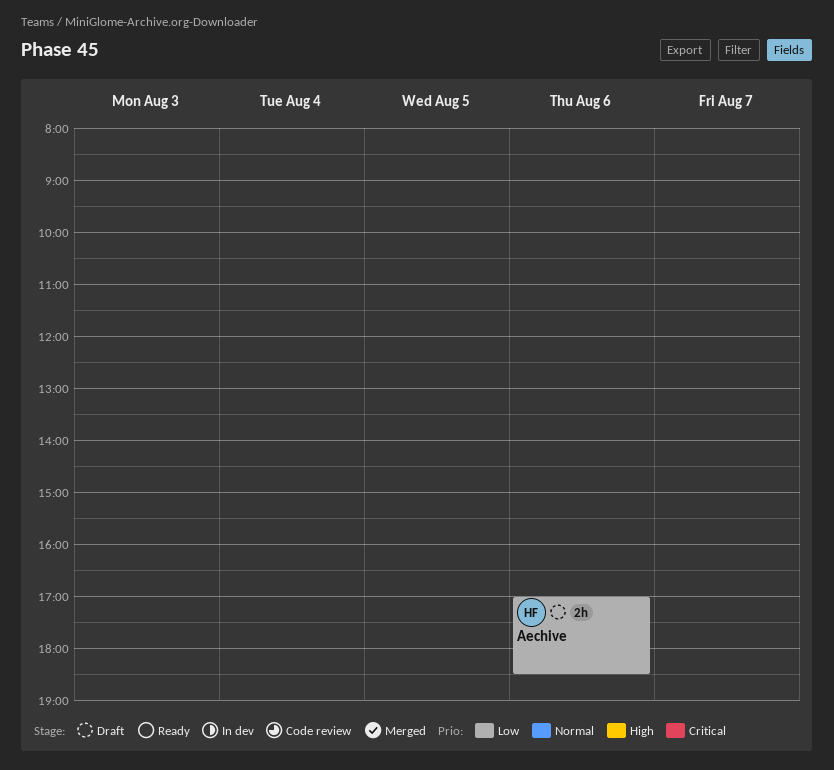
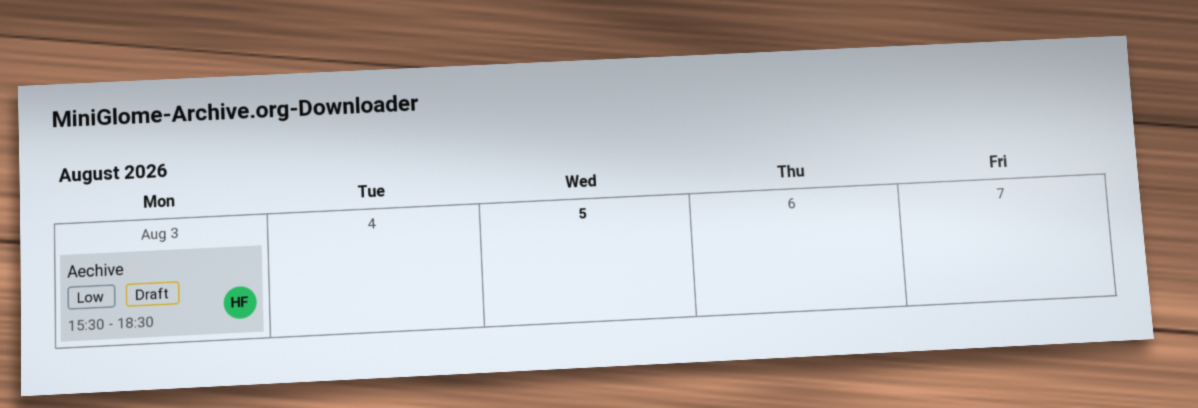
Aechive, day: Aug 6 -> Aug 3
Aechive, begins: 17:00 -> 15:30

